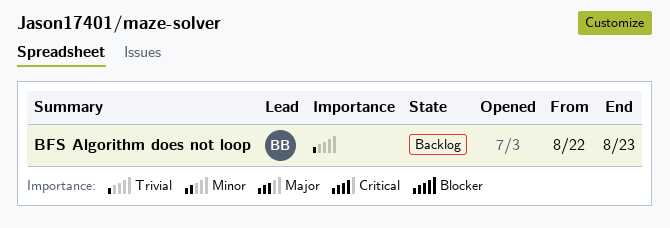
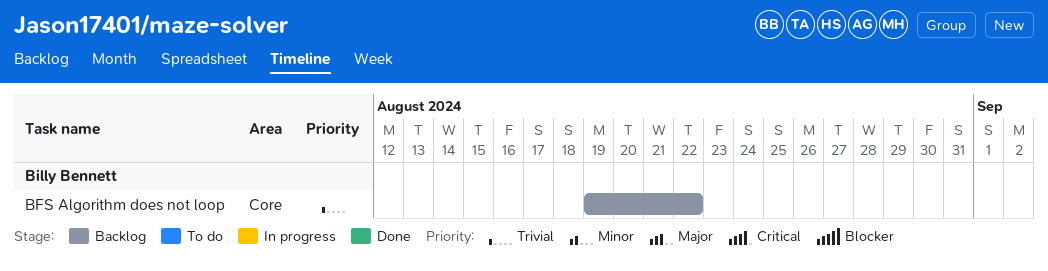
BFS Algorithm does not loop, start: Aug 22 -> Aug 19
BFS Algorithm does not loop, due: Aug 23 -> Aug 22

